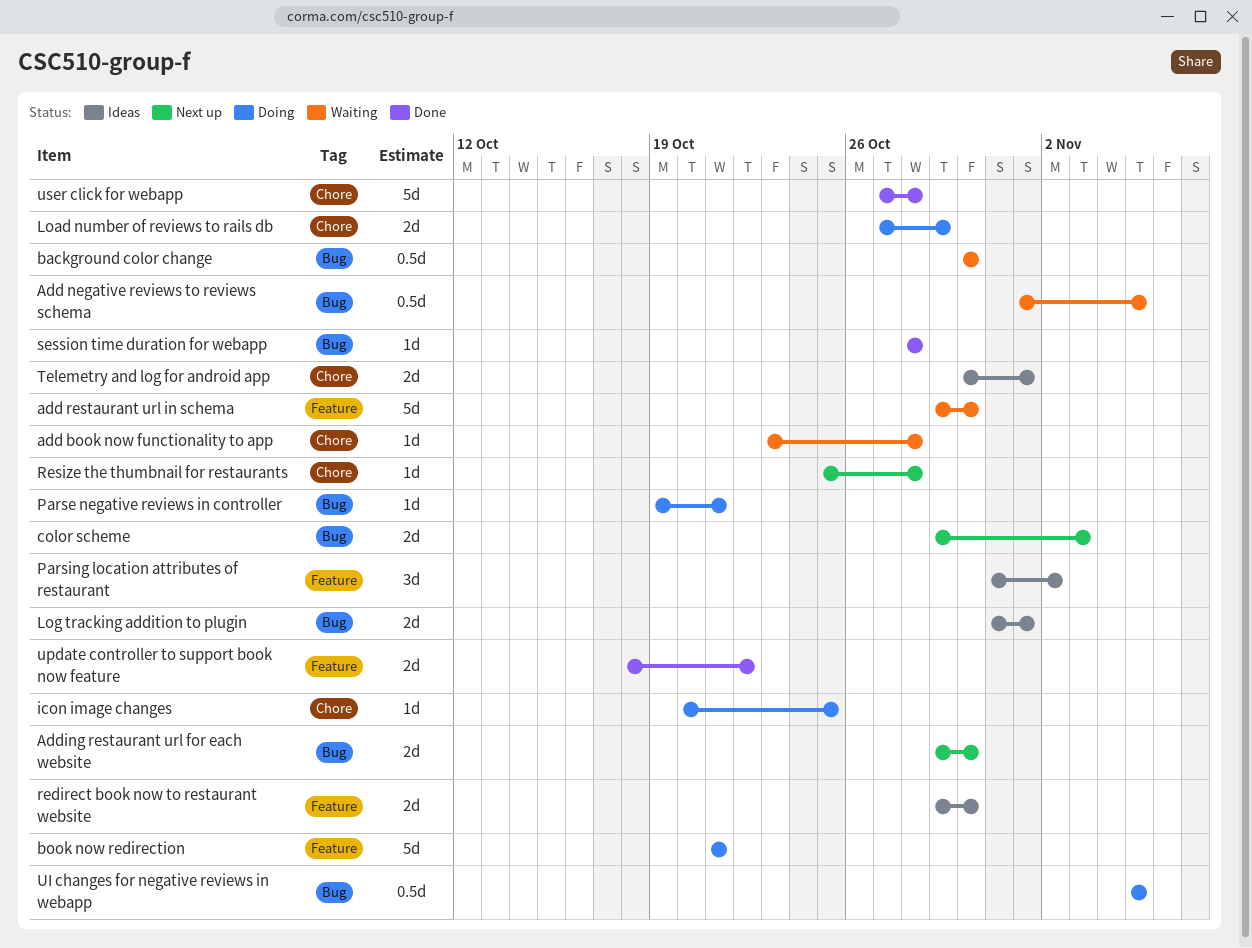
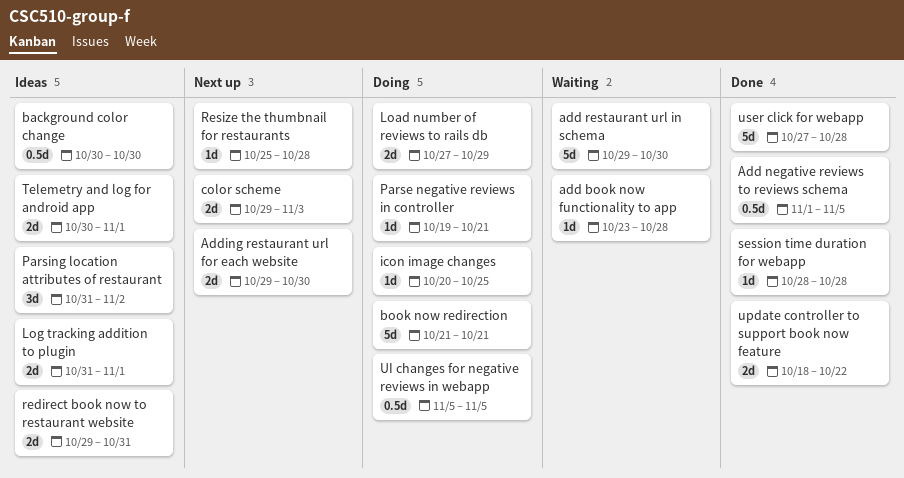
Add negative reviews to reviews schema, status: Waiting -> Done
background color change, status: Waiting -> Ideas
redirect book now to restaurant website, due: Oct 30 -> Oct 31

